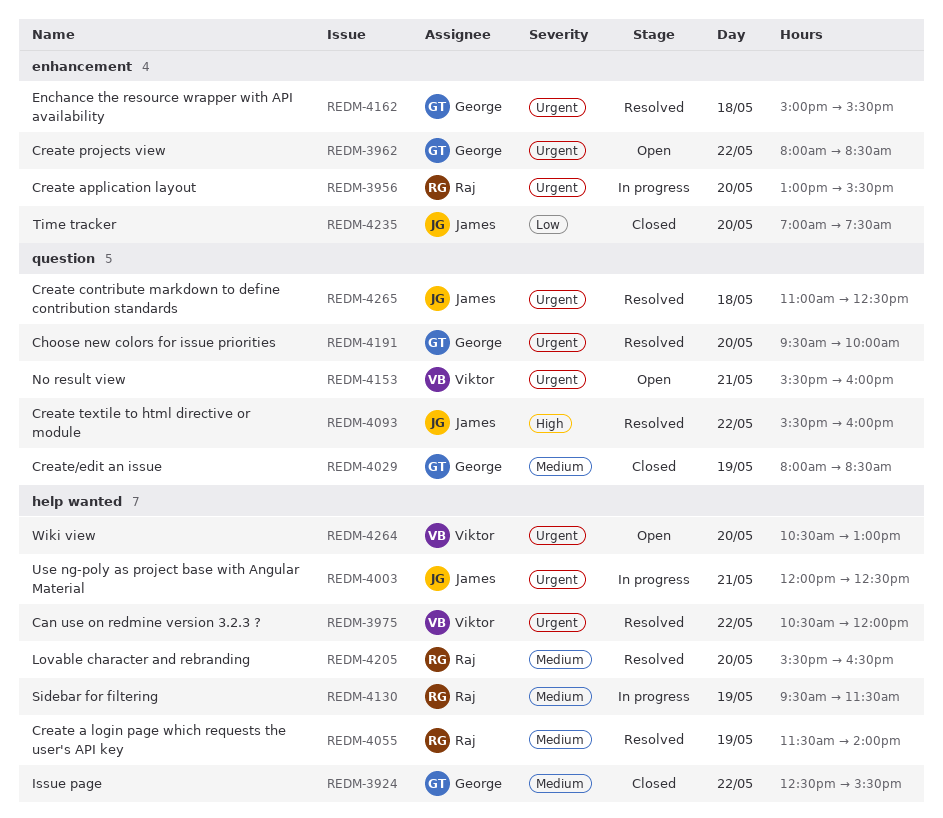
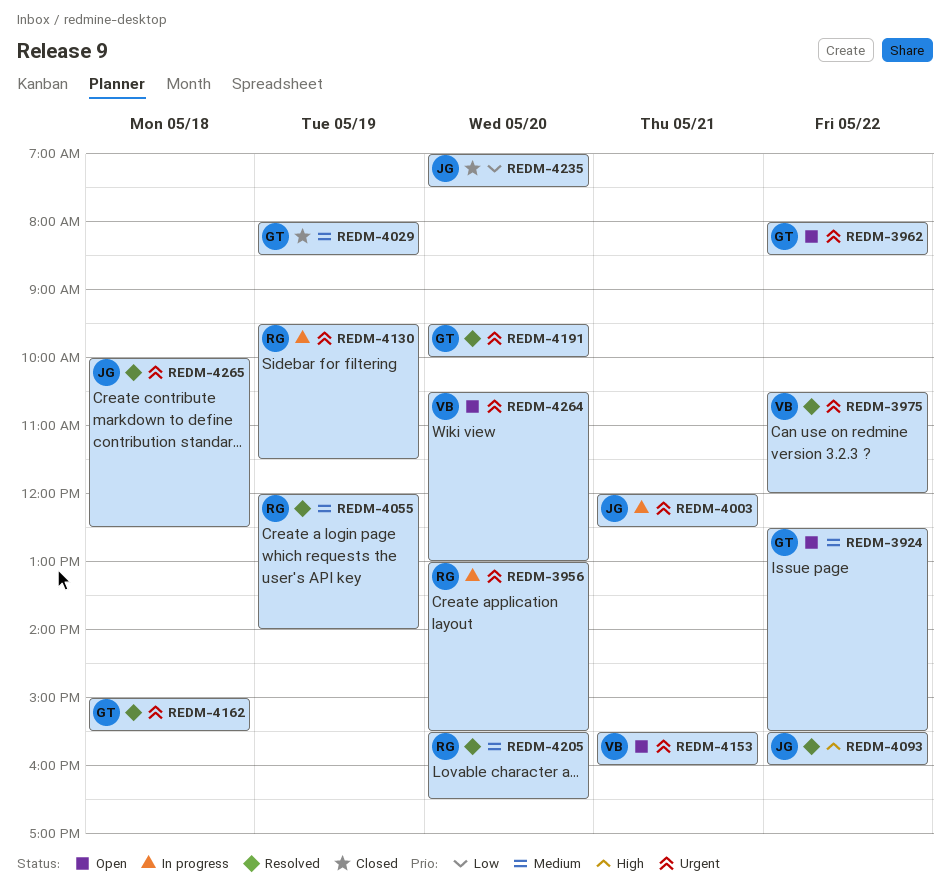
REDM-3924, status: Closed -> Open
REDM-4055, begins: 11:30 -> 12:00
REDM-4130, priority: Medium -> Urgent
REDM-4265, begins: 11:00 -> 10:00

